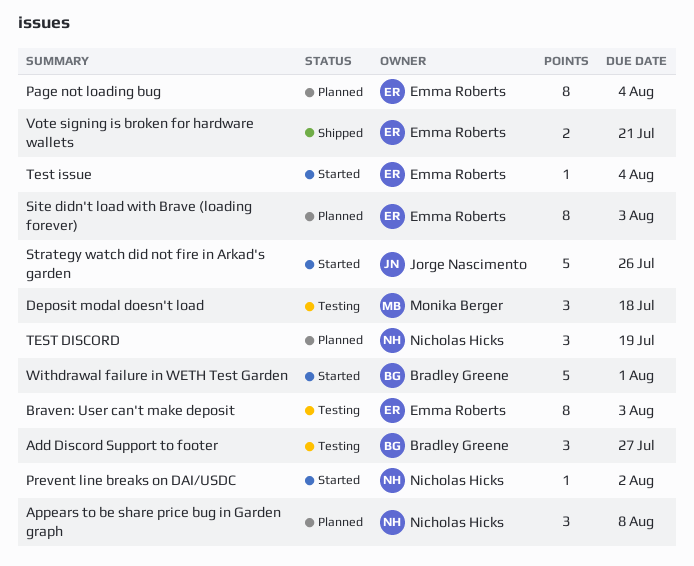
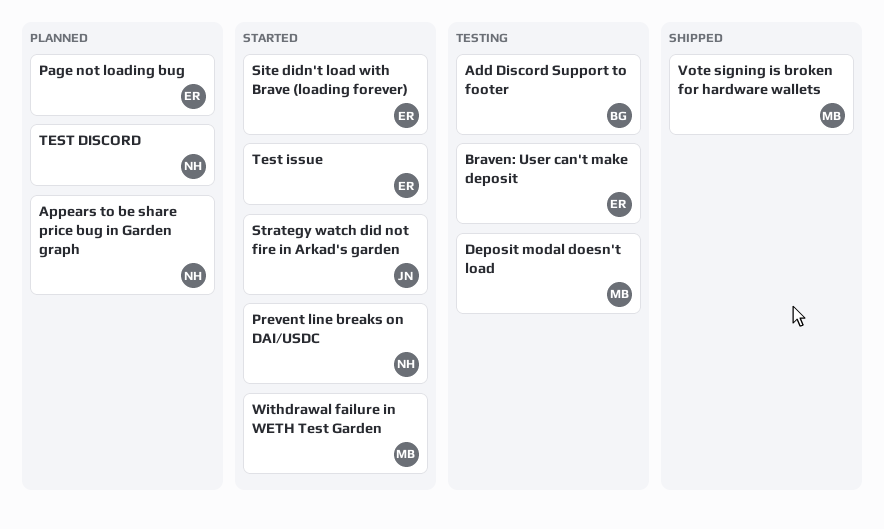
Site didn't load with Brave (loading forever), status: Planned -> Started
Vote signing is broken for hardware wallets, owner: Emma Roberts -> Monika Berger
Withdrawal failure in WETH Test Garden, owner: Bradley Greene -> Monika Berger

